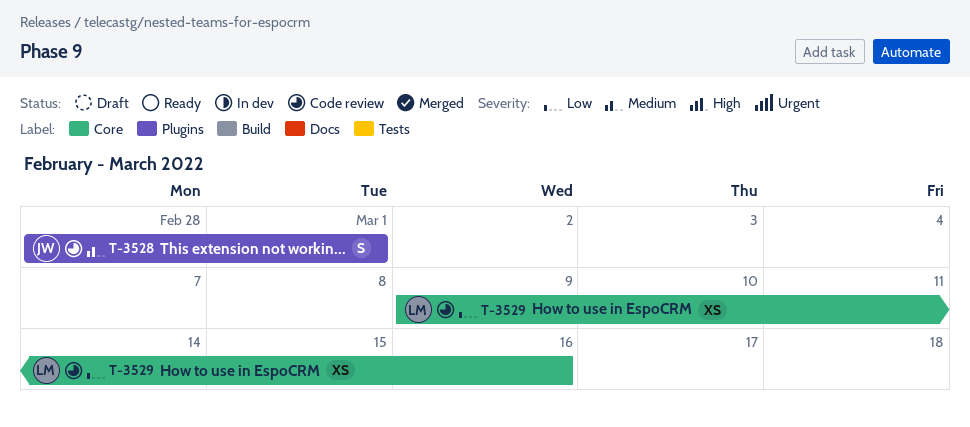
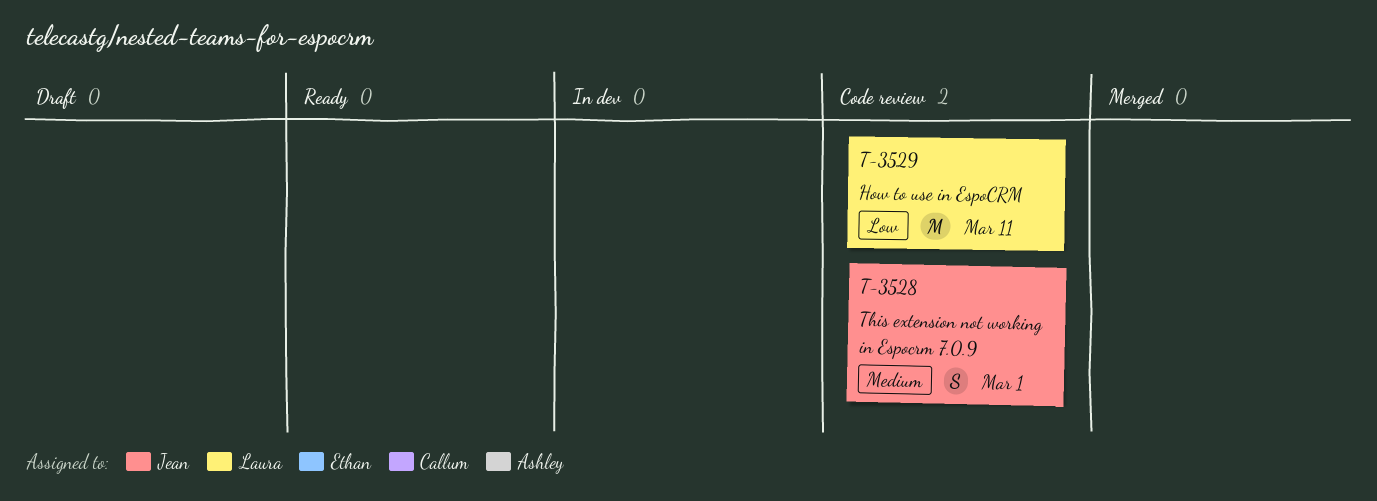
T-3529, estimate: XS -> M
T-3529, due: Mar 16 -> Mar 11

